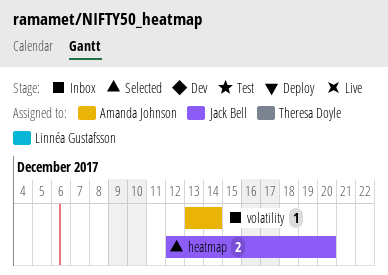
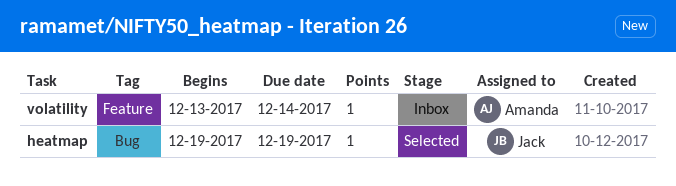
heatmap, estimate: 2 -> 1
heatmap, start: Dec 12 -> Dec 19
heatmap, due: Dec 20 -> Dec 19

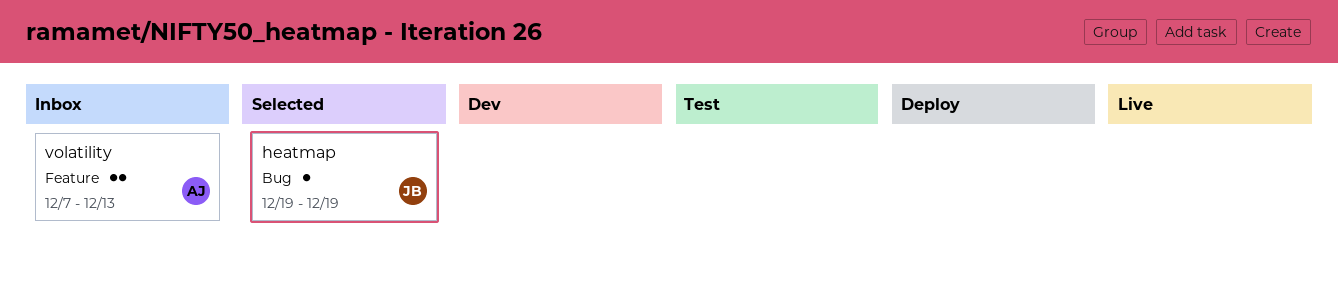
volatility, estimate: 1 -> 2
volatility, start: Dec 13 -> Dec 7
volatility, due: Dec 14 -> Dec 13

